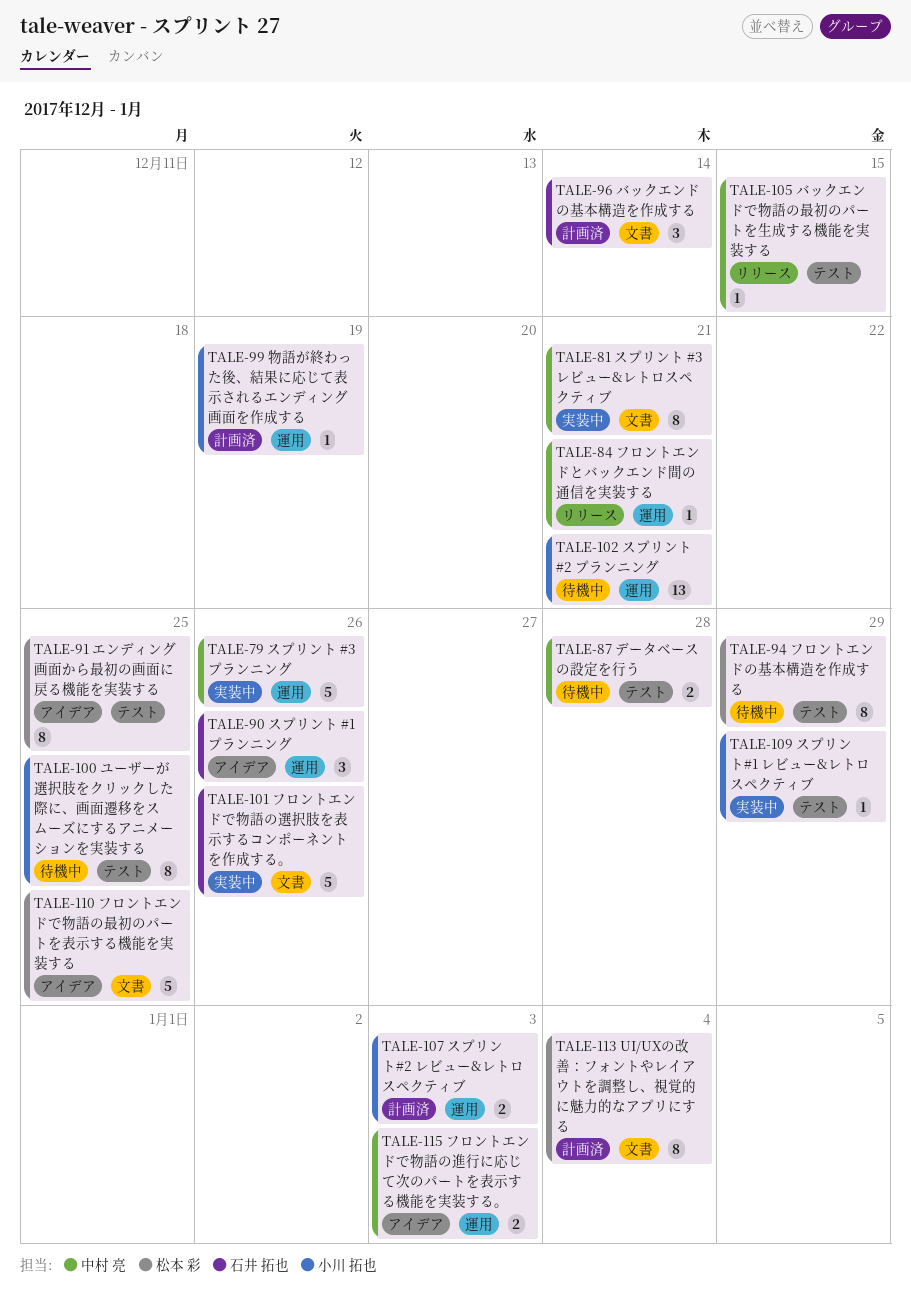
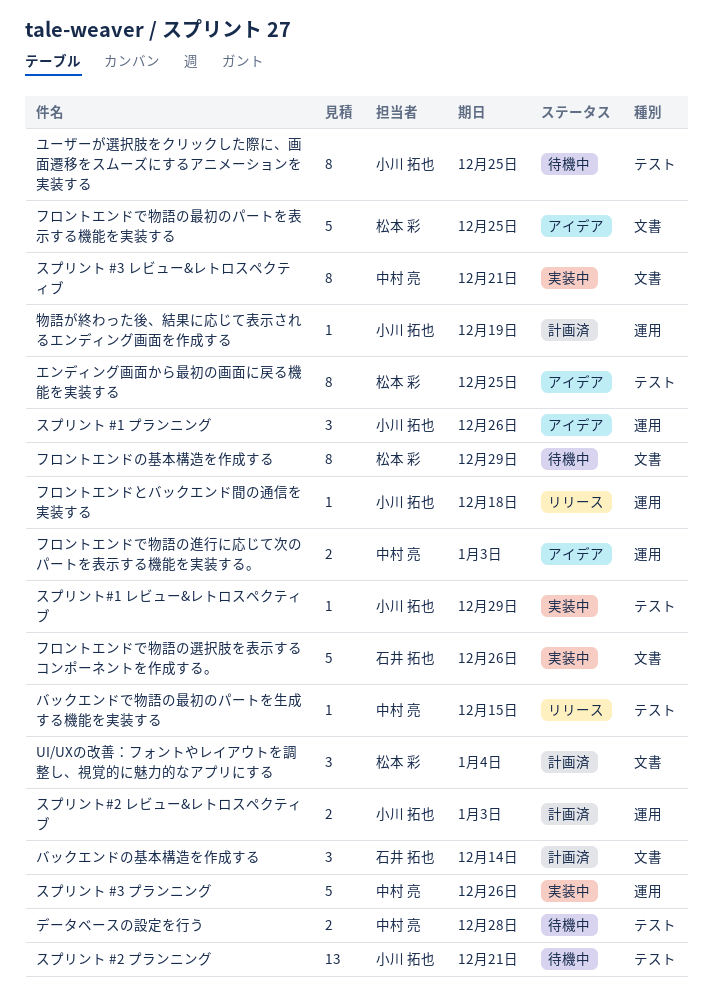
UI/UXの改善：フォントやレイアウトを調整し、視覚的に魅力的なアプリにする, estimate: 8 -> 3
スプリント #1 プランニング, owner: 石井 拓也 -> 小川 拓也
スプリント #2 プランニング, label: 運用 -> テスト
フロントエンドとバックエンド間の通信を実装する, owner: 中村 亮 -> 小川 拓也
フロントエンドとバックエンド間の通信を実装する, due: Dec 21 -> Dec 18
フロントエンドの基本構造を作成する, label: テスト -> 文書

